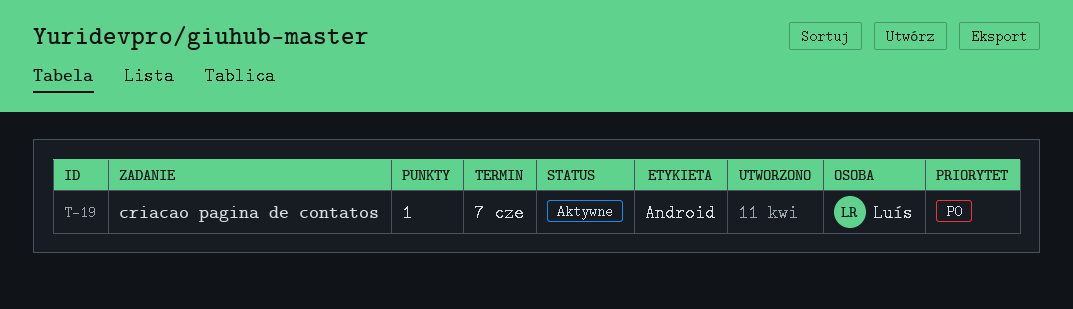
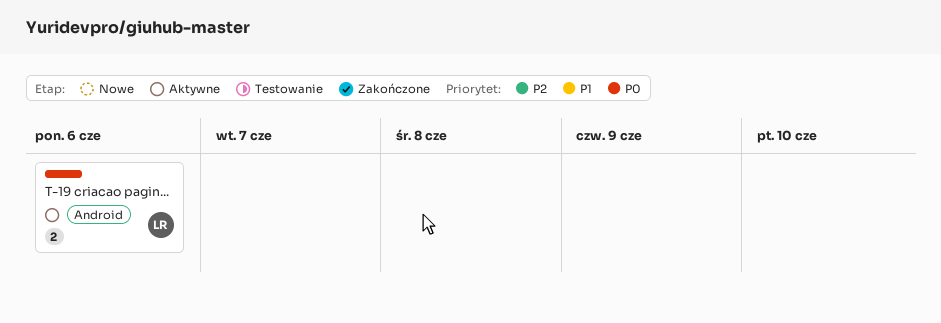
T-19, estimate: 1 -> 2
T-19, due: Jun 7 -> Jun 6

